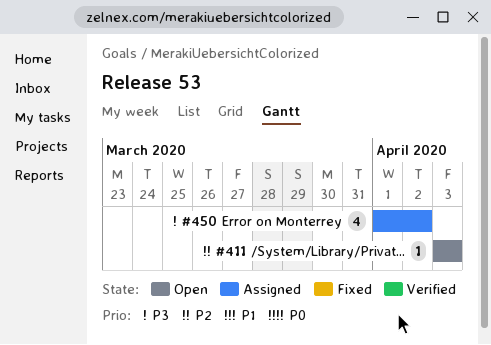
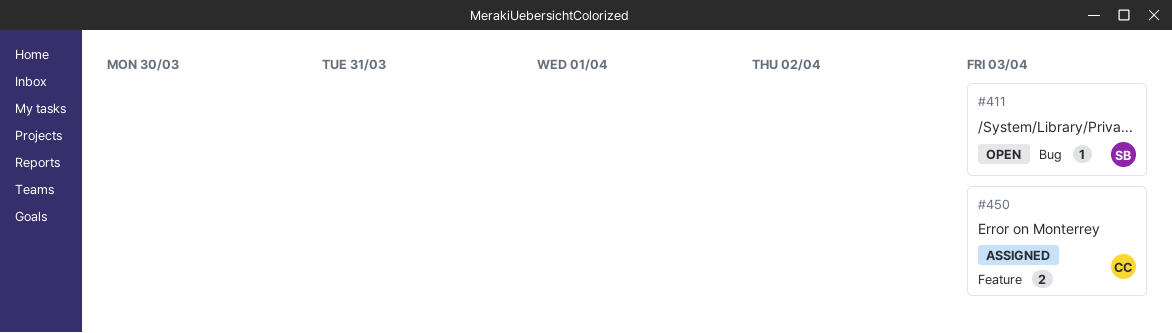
#450, estimate: 4 -> 2
#450, due: Apr 2 -> Apr 3

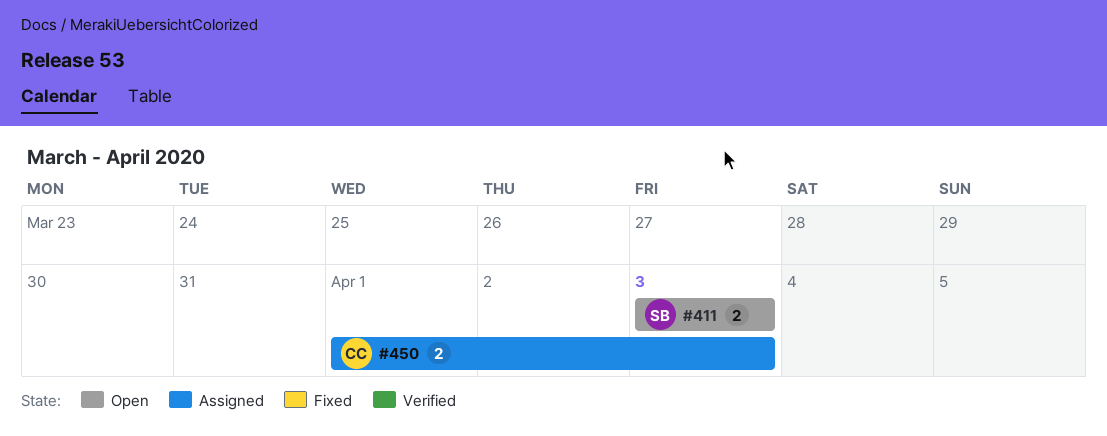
#411, estimate: 1 -> 2

